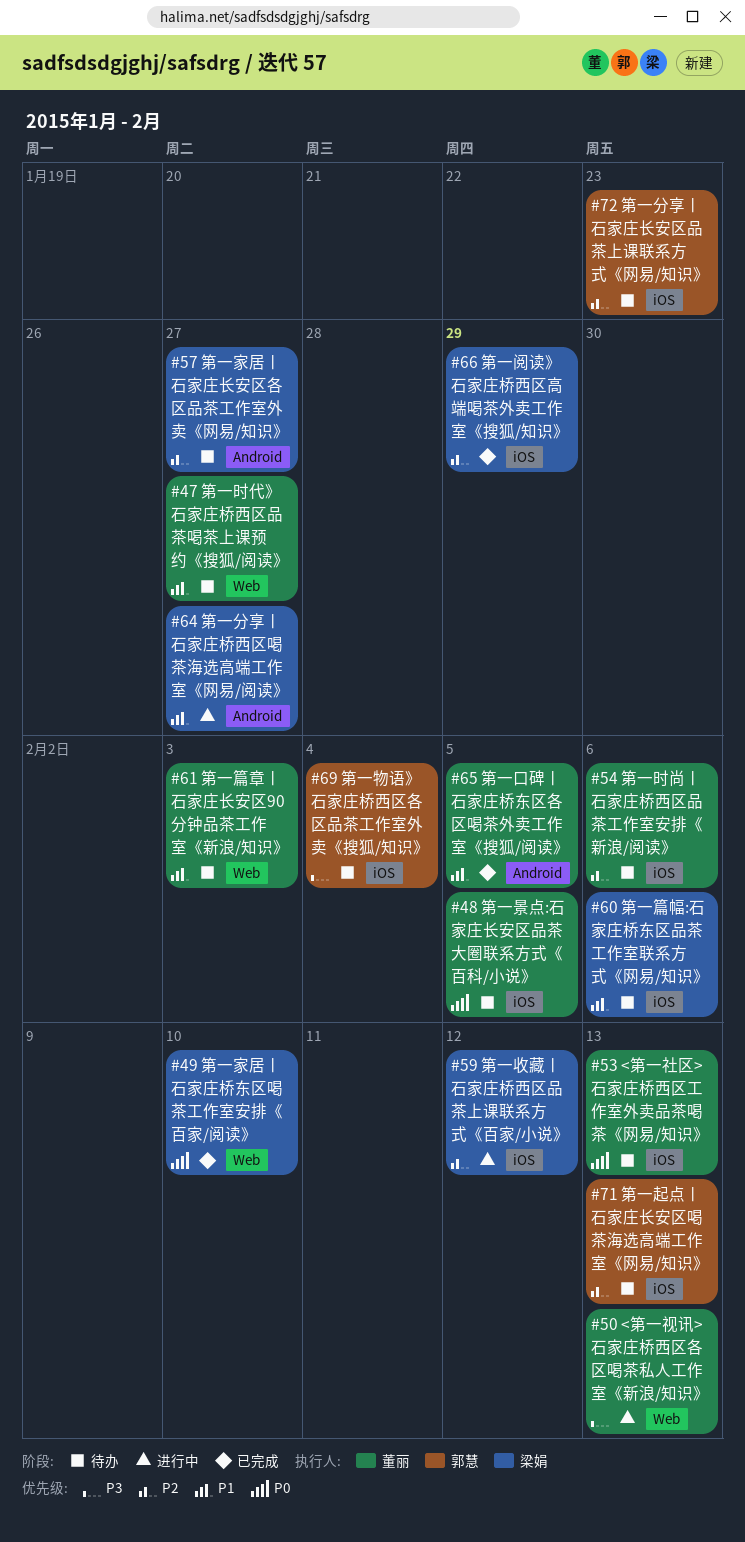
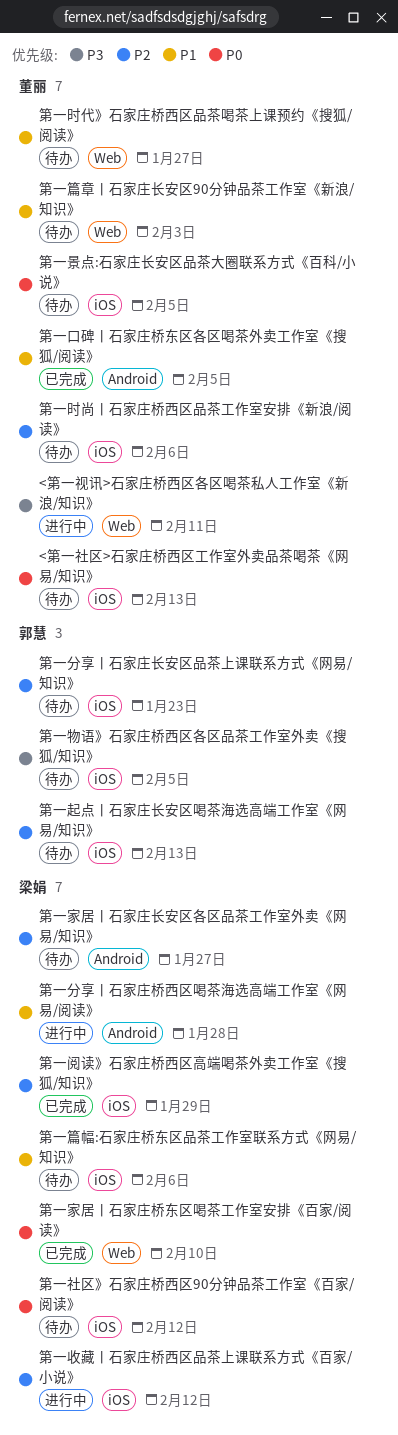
<第一视讯>石家庄桥西区各区喝茶私人工作室《新浪/知识》, due: Feb 13 -> Feb 11
第一分享丨石家庄桥西区喝茶海选高端工作室《网易/阅读》, due: Jan 27 -> Jan 28
第一物语》石家庄桥西区各区品茶工作室外卖《搜狐/知识》, due: Feb 4 -> Feb 5
第一社区》石家庄桥西区90分钟品茶工作室《百家/阅读》: none -> present

